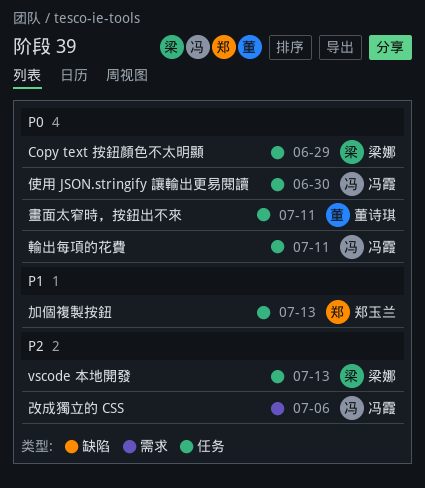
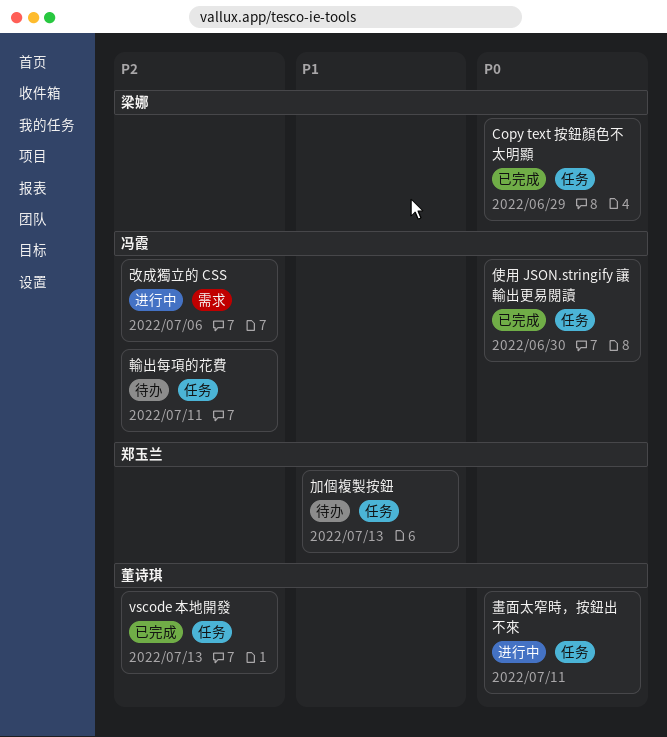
vscode 本地開發, owner: 梁娜 -> 董诗琪
輸出每項的花費, priority: P0 -> P2

